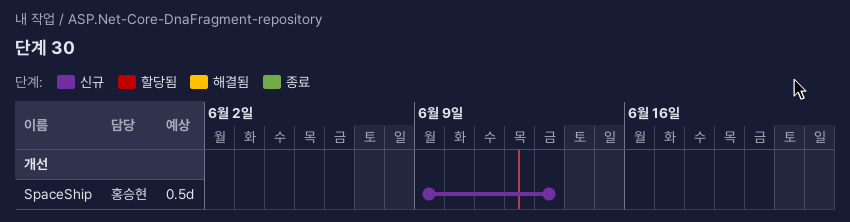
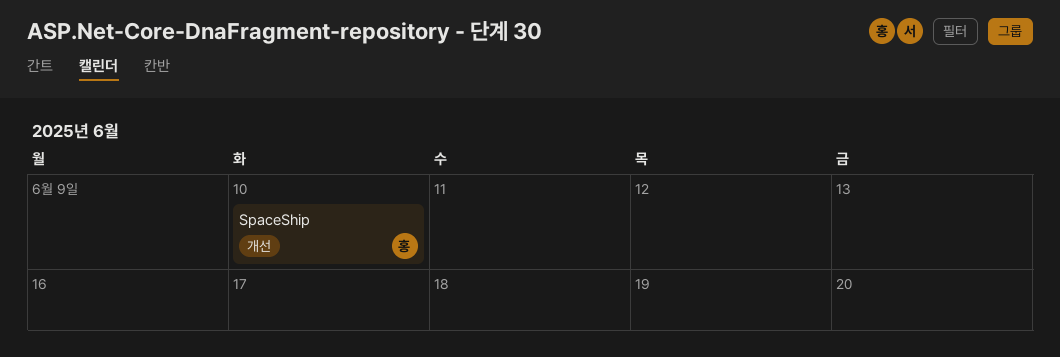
SpaceShip, due: Jun 13 -> Jun 10

